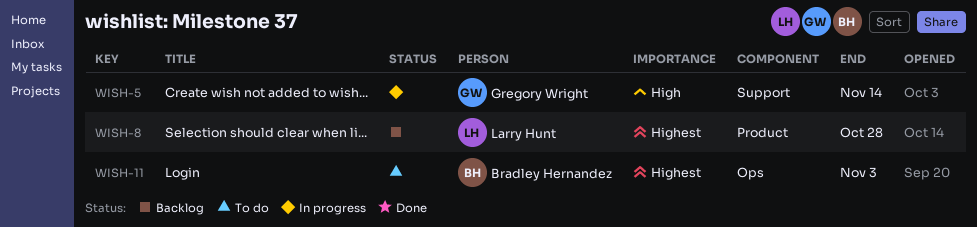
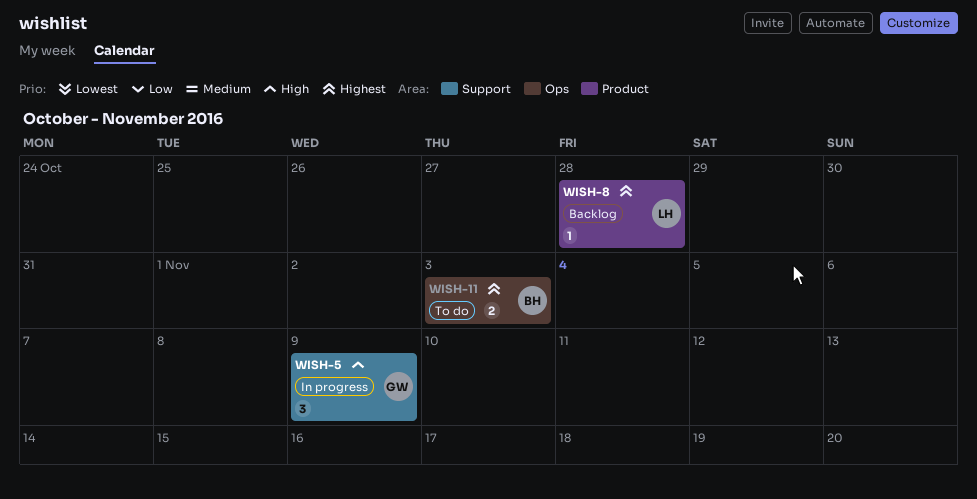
WISH-5, due: Nov 14 -> Nov 9

